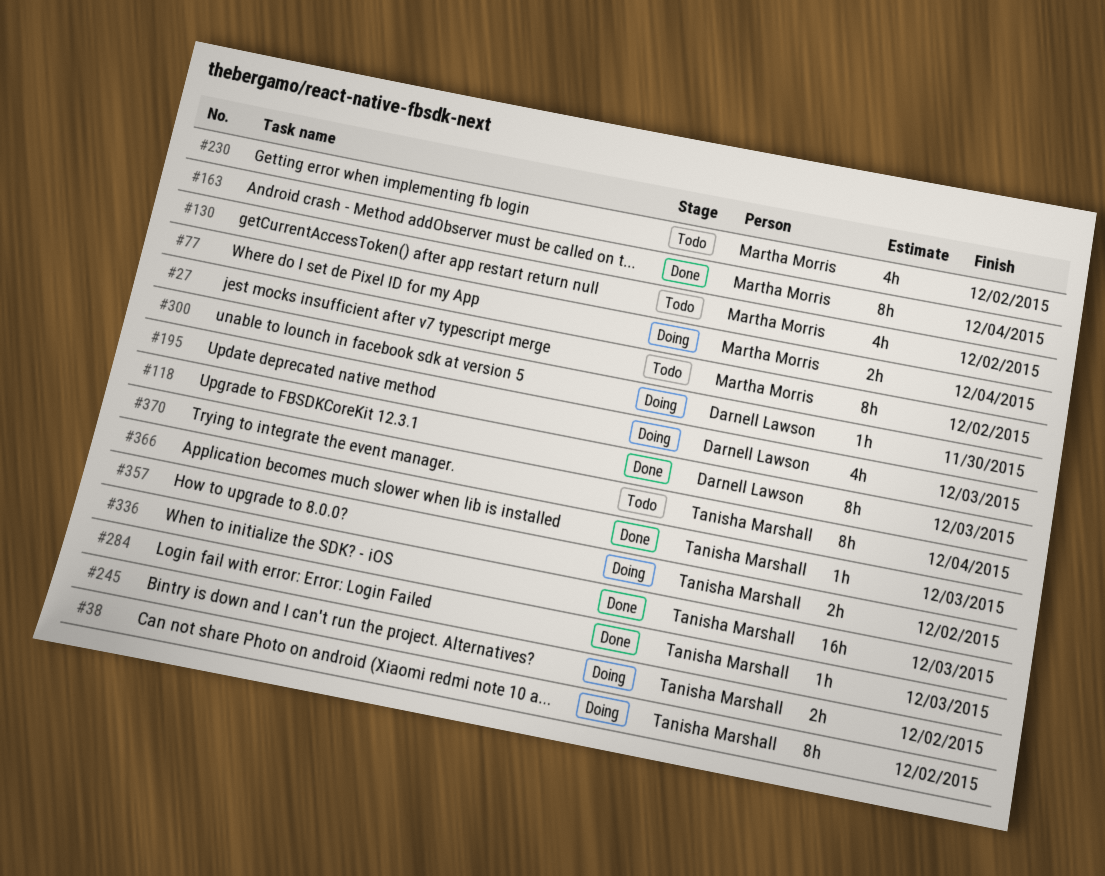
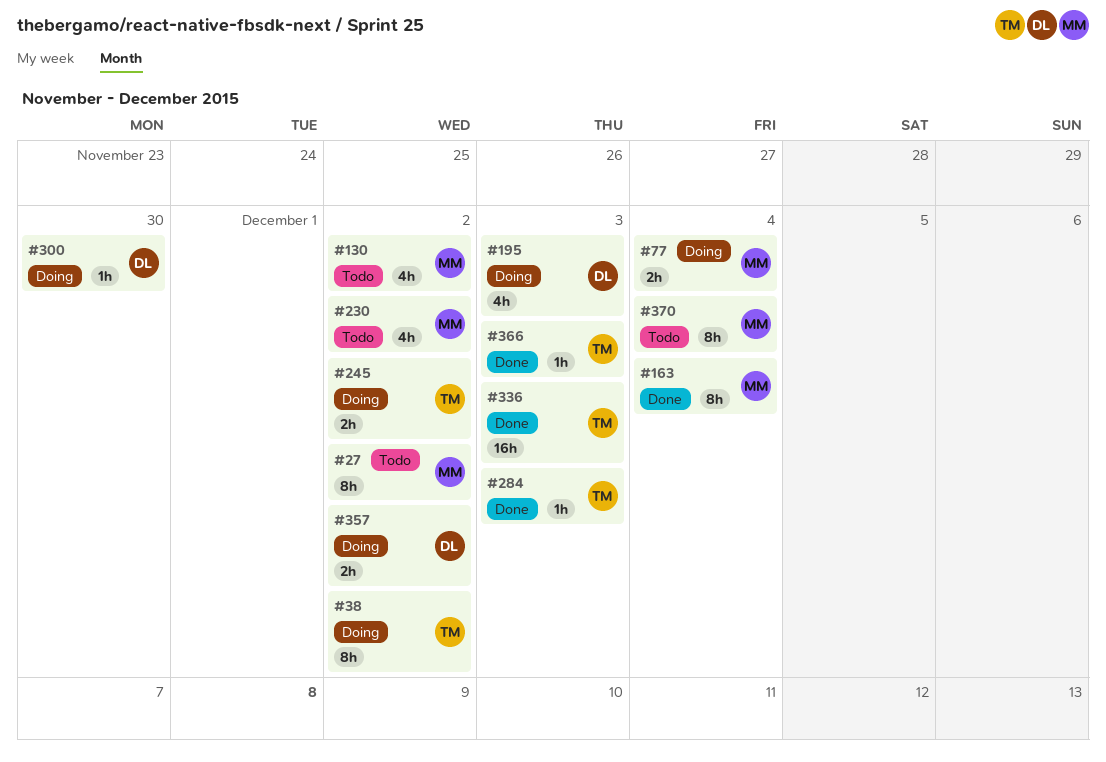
#118: present -> none
#357, owner: Tanisha Marshall -> Darnell Lawson
#370, owner: Tanisha Marshall -> Martha Morris

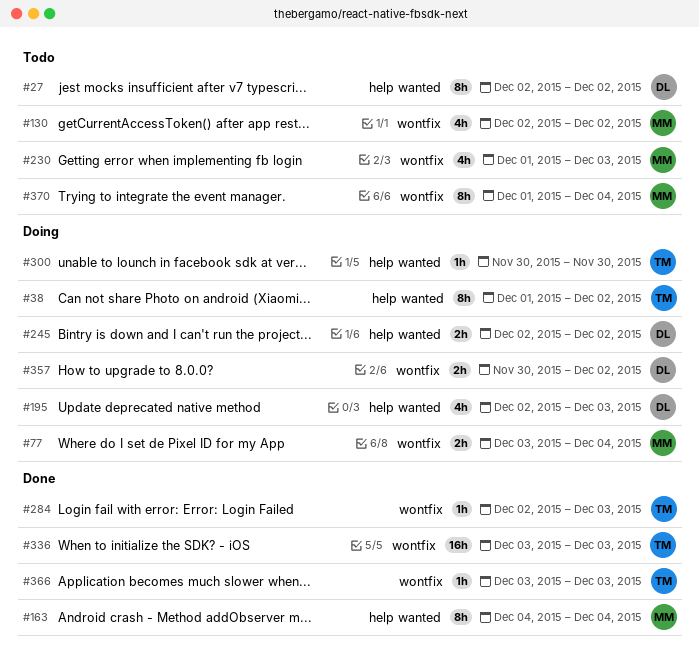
#27, owner: MM -> DL
#230, due: Dec 2 -> Dec 3
#245, owner: TM -> DL
#300, owner: DL -> TM

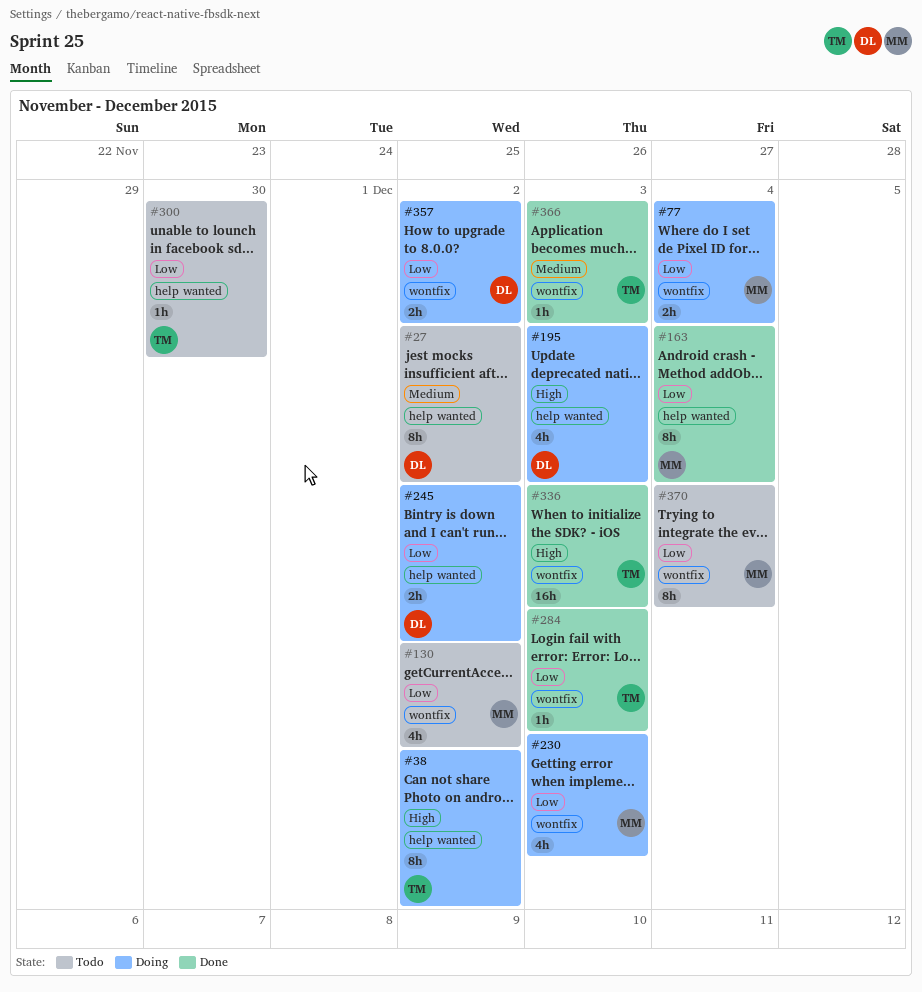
#230, status: Todo -> Doing
#300, status: Doing -> Todo

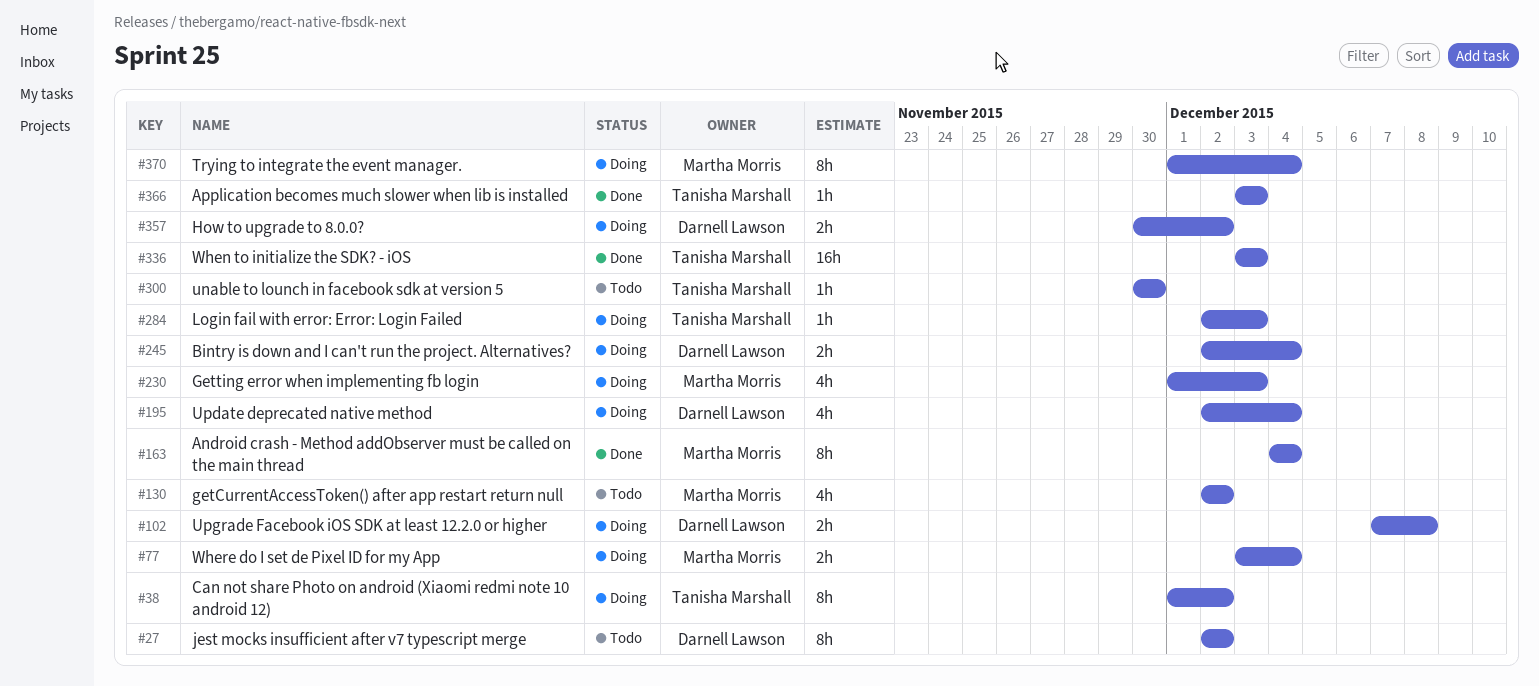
#102: none -> present
#195, due: Dec 3 -> Dec 4
#245, due: Dec 2 -> Dec 4
#284, status: Done -> Doing
#370, status: Todo -> Doing

